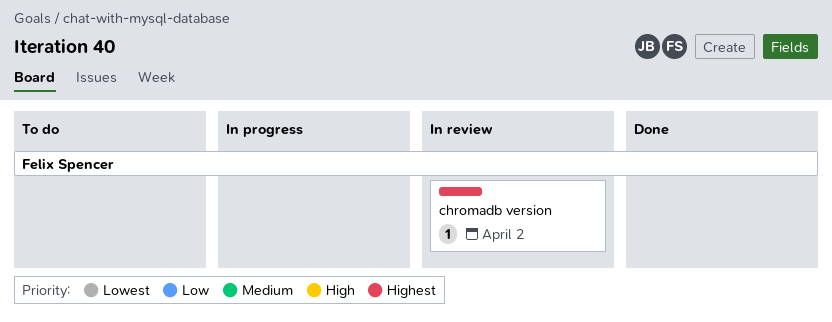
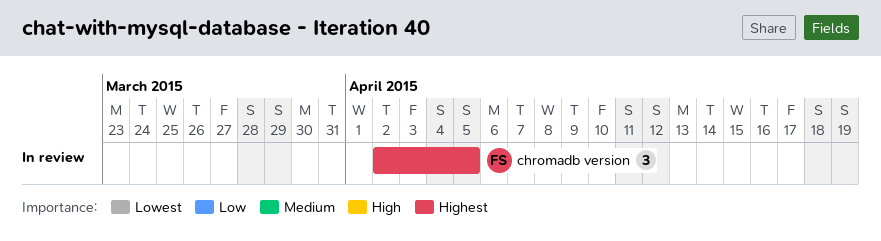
chromadb version, estimate: 1 -> 3
chromadb version, due: Apr 2 -> Apr 5

